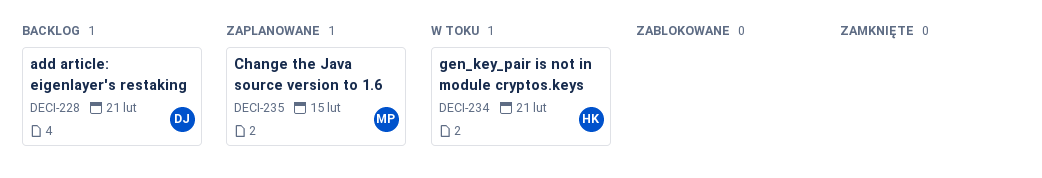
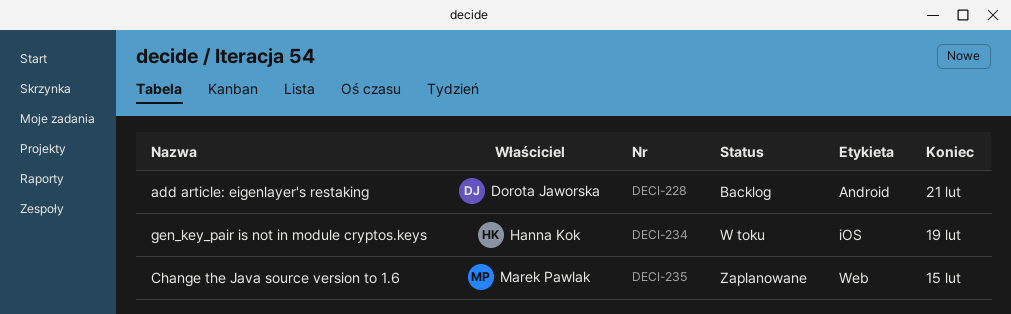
DECI-234, due: Feb 21 -> Feb 19

